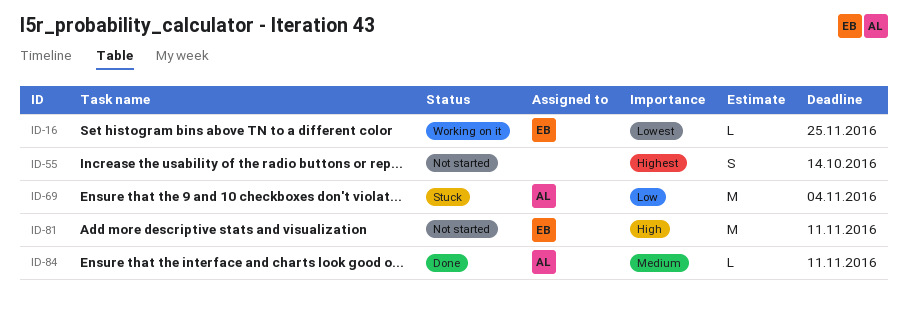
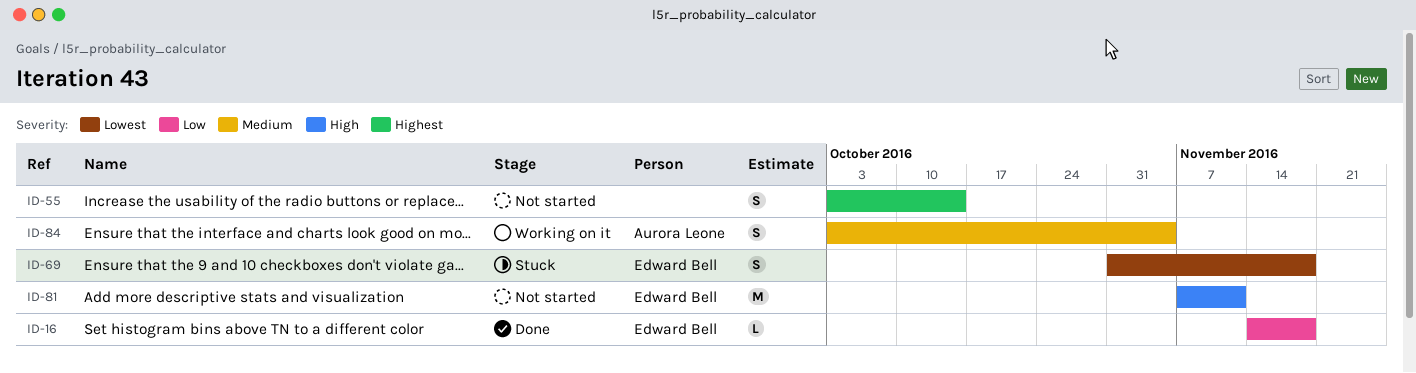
ID-16, status: Working on it -> Done
ID-16, priority: Lowest -> Low
ID-16, due: Nov 25 -> Nov 18
ID-69, owner: Aurora Leone -> Edward Bell
ID-69, priority: Low -> Lowest
ID-69, estimate: M -> S
ID-69, due: Nov 4 -> Nov 18
ID-84, status: Done -> Working on it
ID-84, estimate: L -> S
ID-84, due: Nov 11 -> Nov 4

